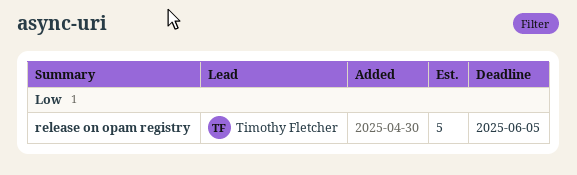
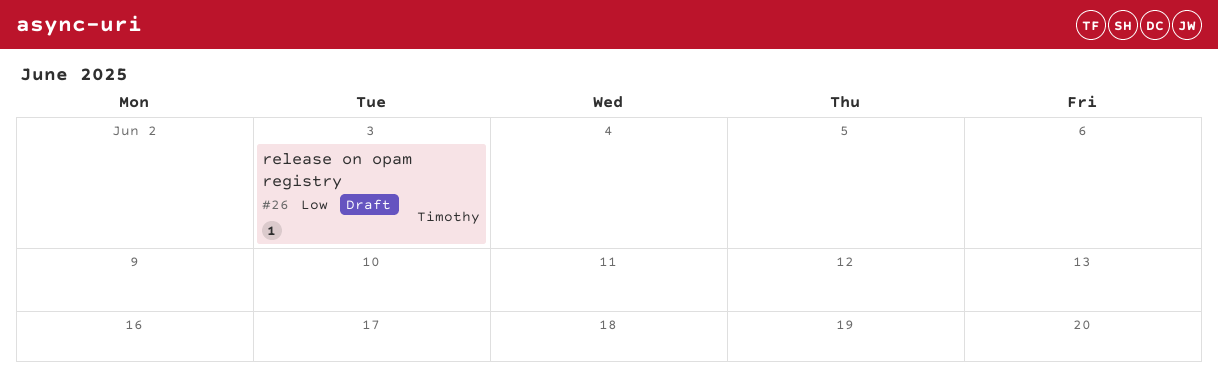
release on opam registry, estimate: 5 -> 1
release on opam registry, due: Jun 5 -> Jun 3

